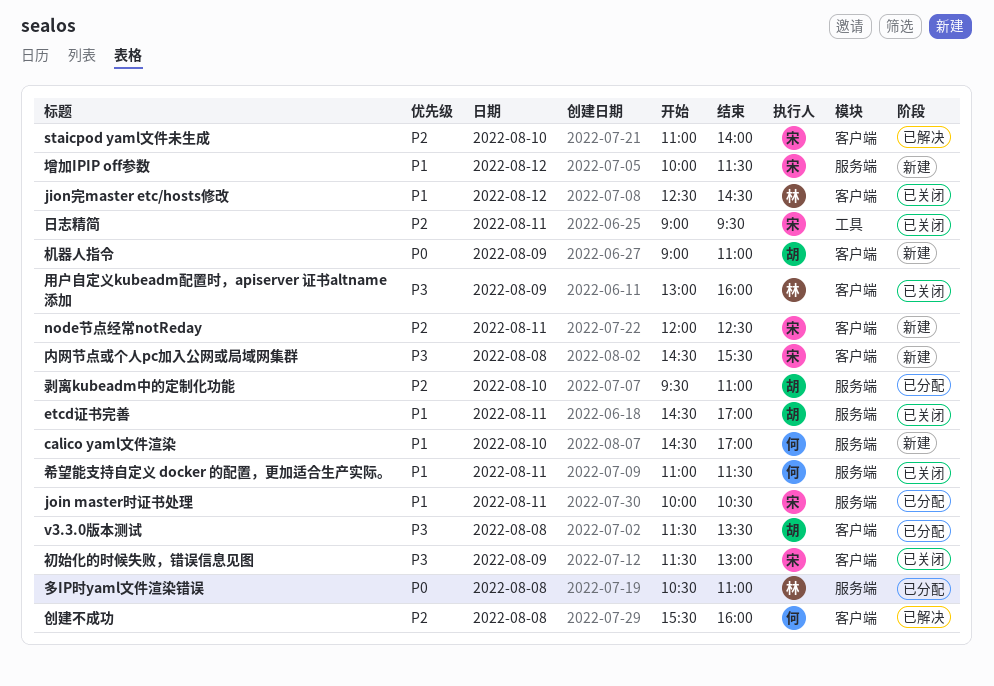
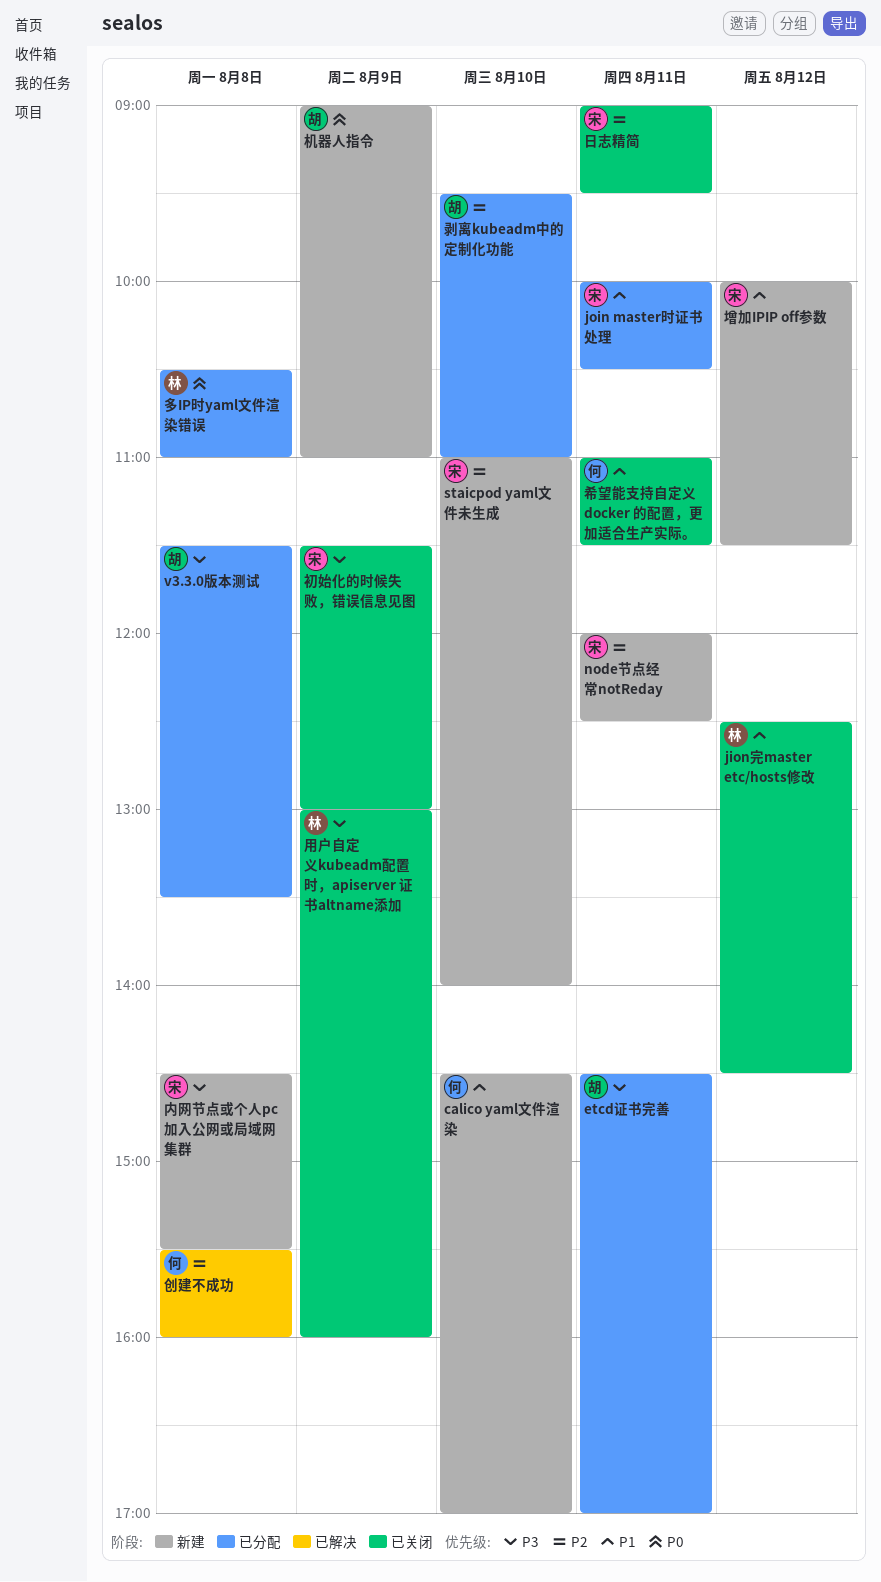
etcd证书完善, status: 已关闭 -> 已分配
etcd证书完善, priority: P1 -> P3
staicpod yaml文件未生成, status: 已解决 -> 新建

